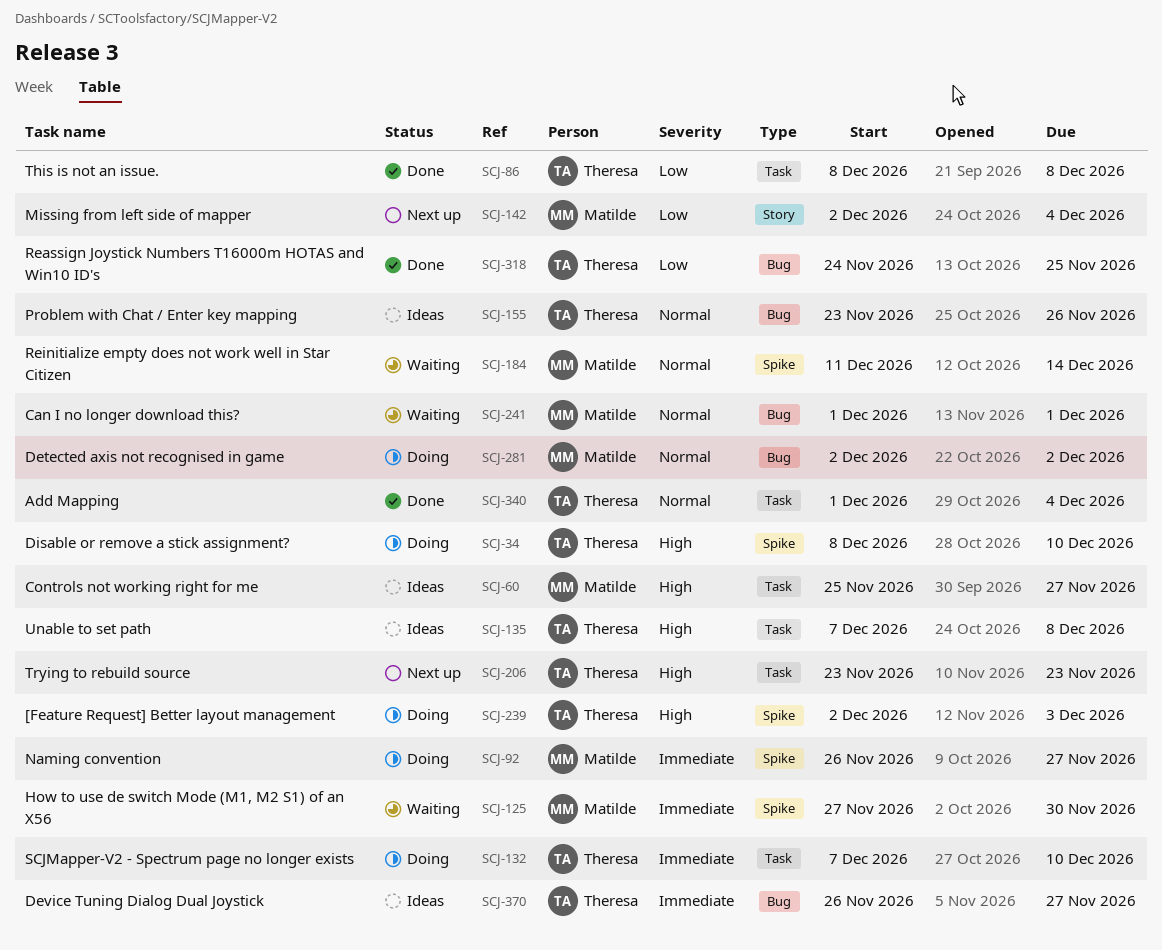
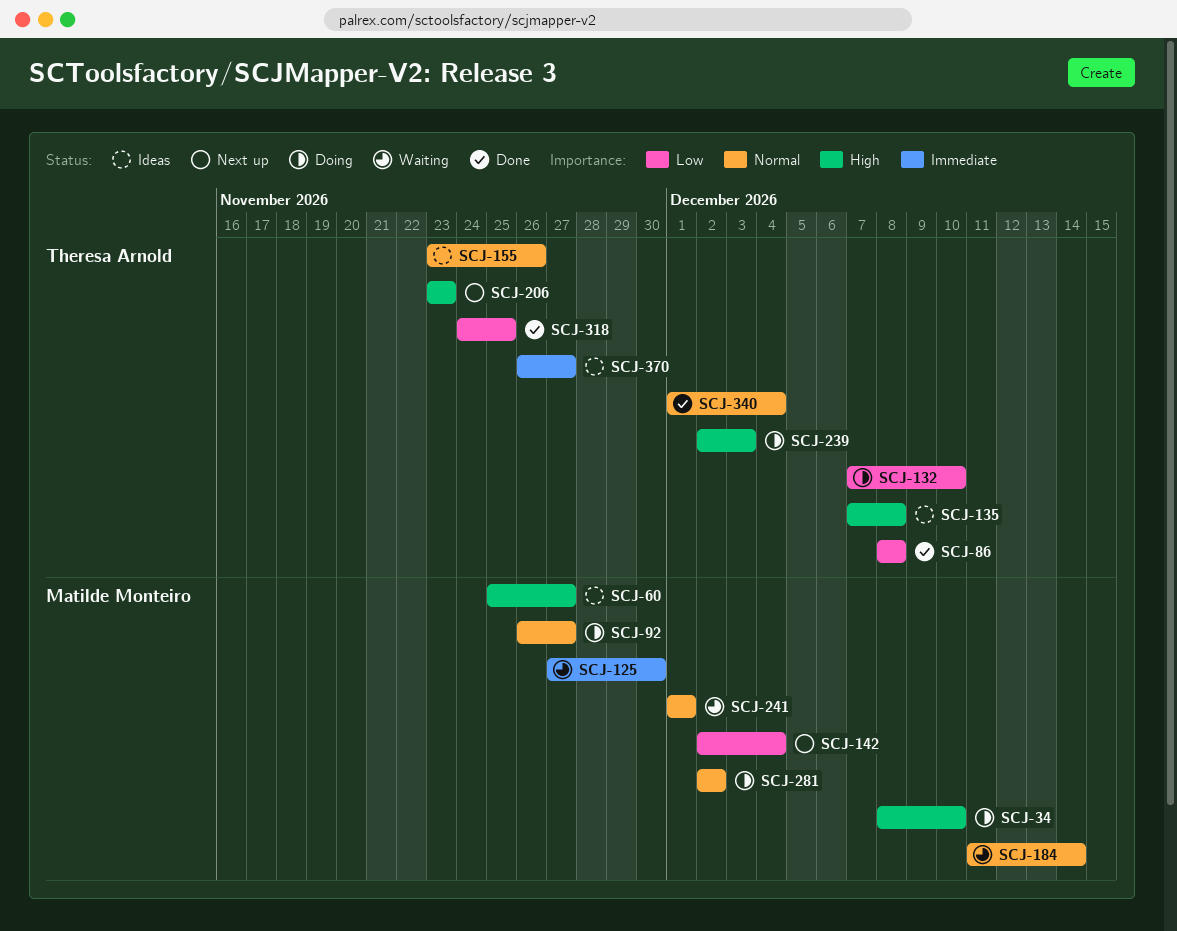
SCJ-34, owner: Theresa Arnold -> Matilde Monteiro
SCJ-92, priority: Immediate -> Normal
SCJ-132, priority: Immediate -> Low

